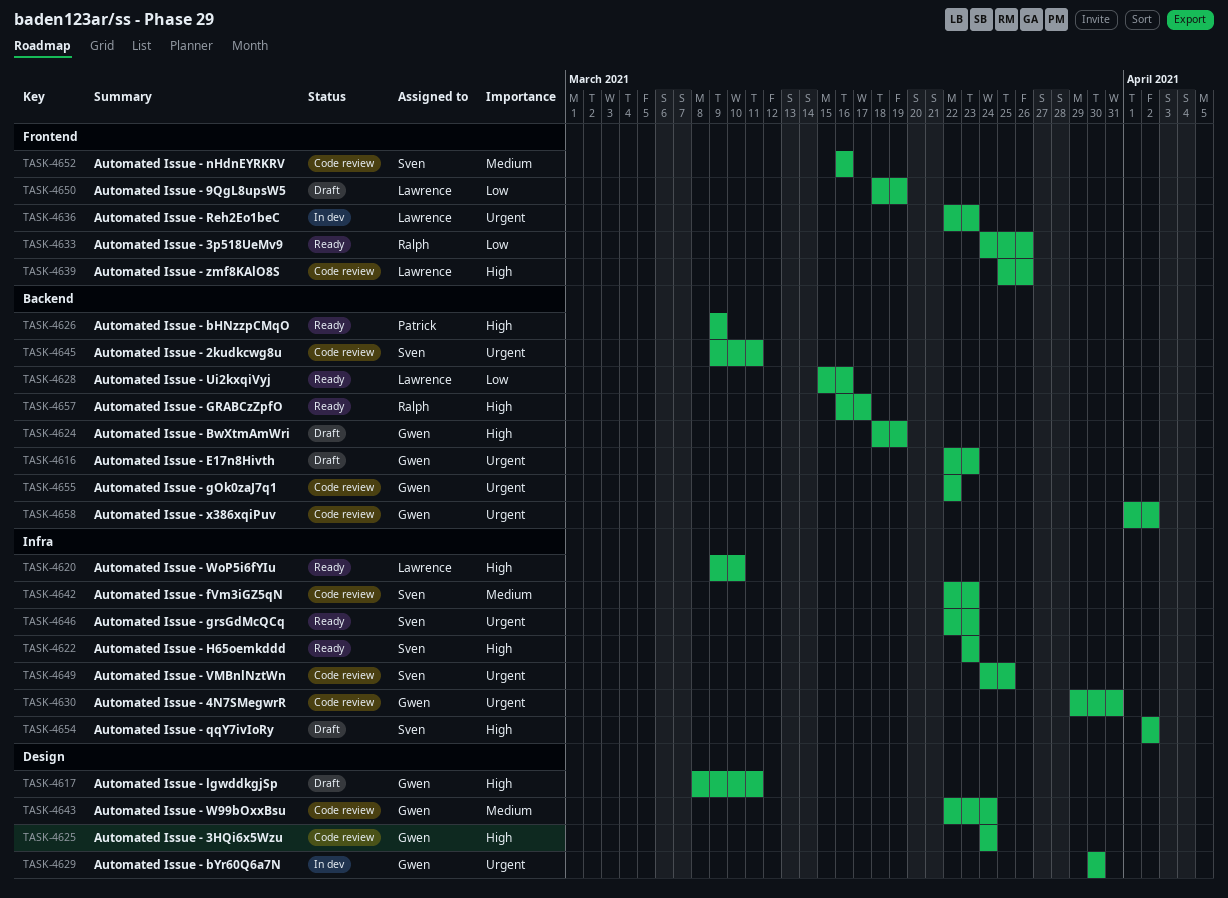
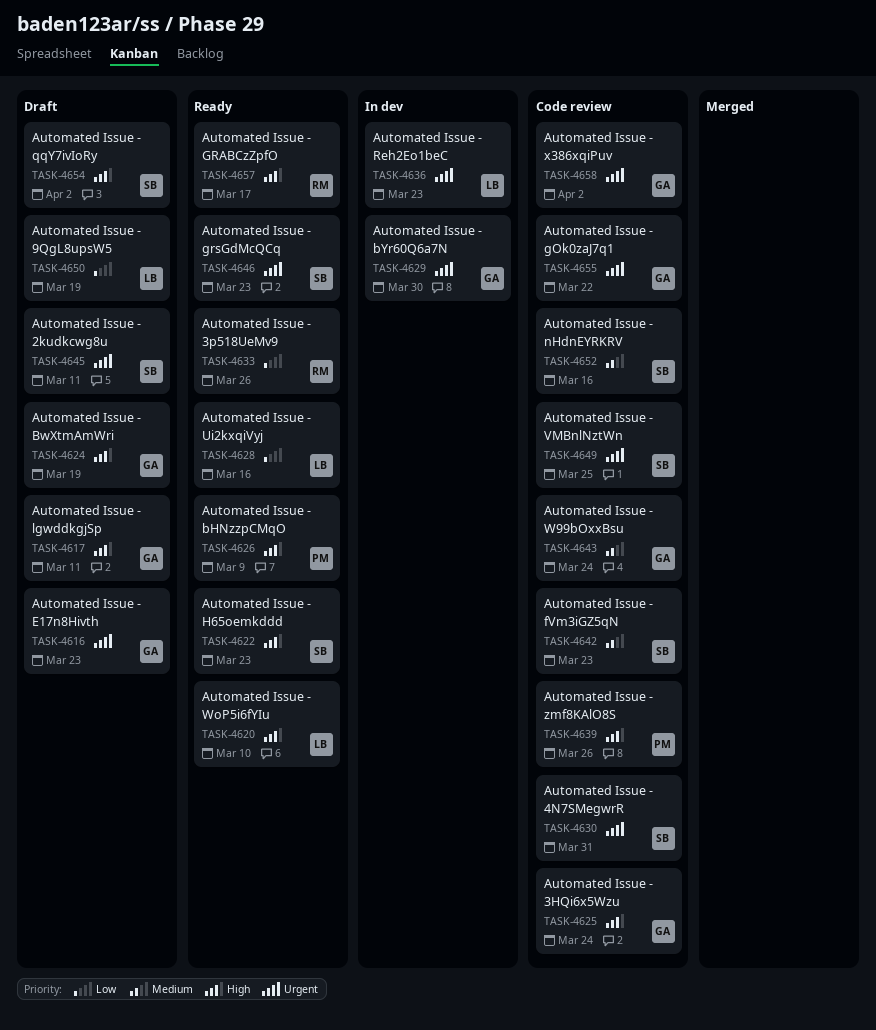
TASK-4630, owner: Gwen -> Sven
TASK-4639, owner: Lawrence -> Patrick
TASK-4645, status: Code review -> Draft

